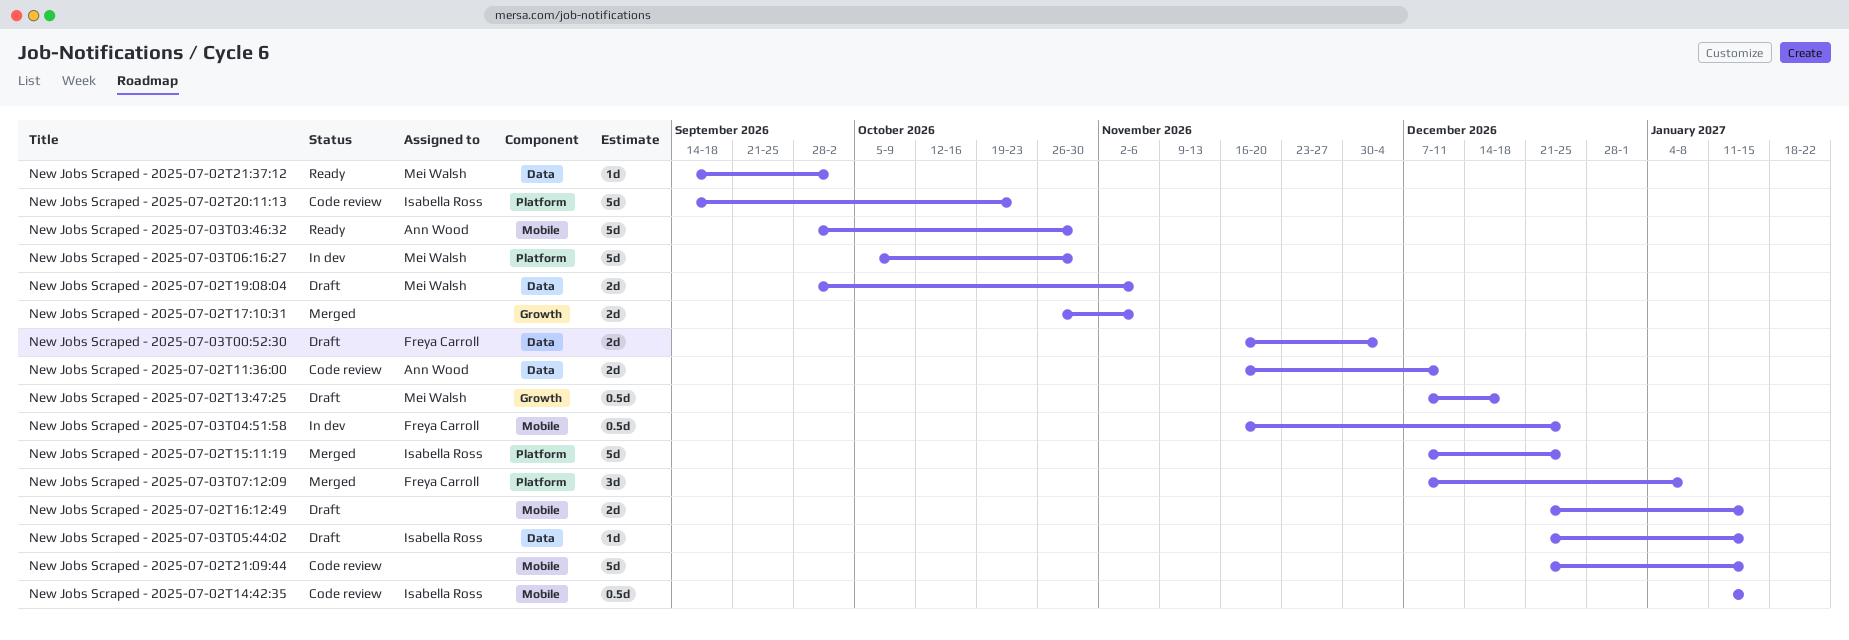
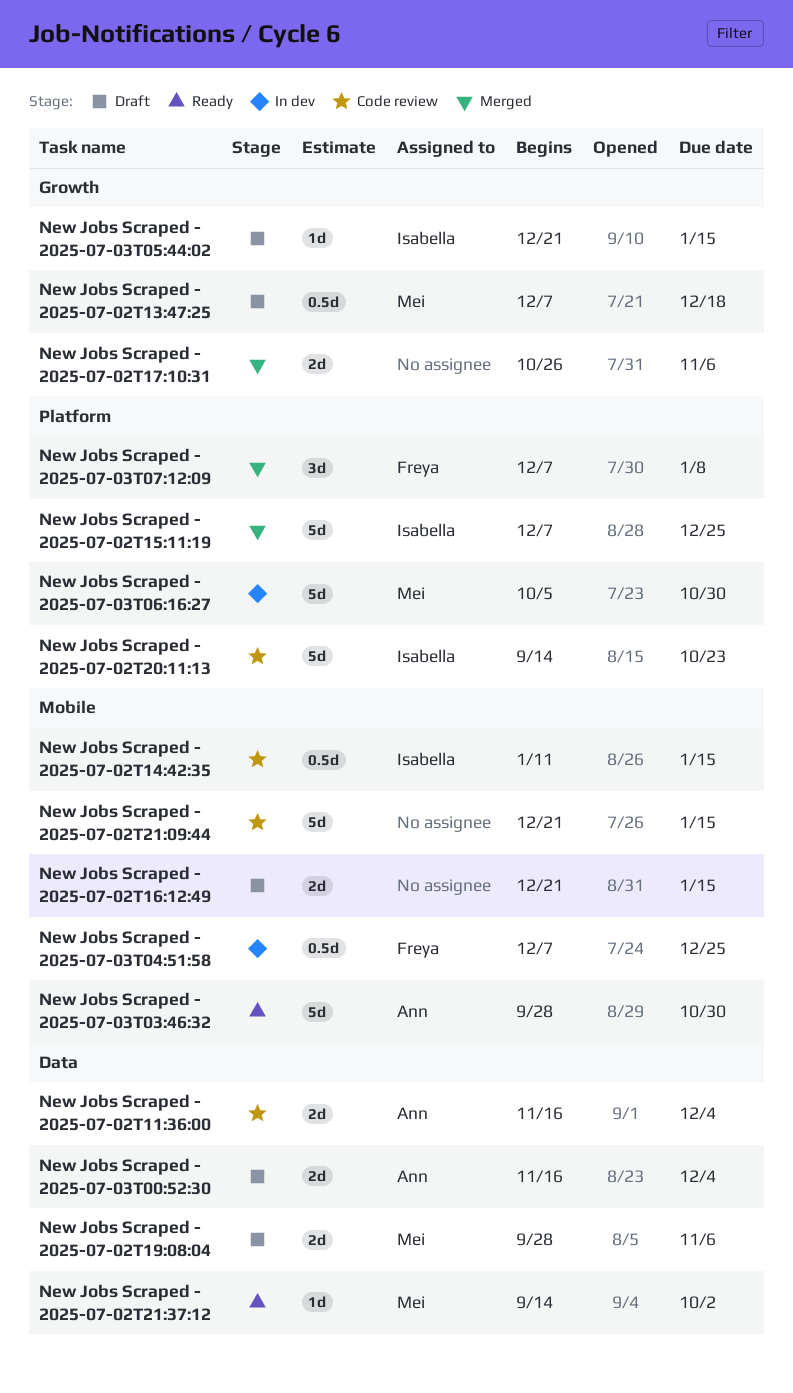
New Jobs Scraped - 2025-07-02T11:36:00, due: Dec 11 -> Dec 4
New Jobs Scraped - 2025-07-03T00:52:30, owner: Freya Carroll -> Ann Wood
New Jobs Scraped - 2025-07-03T04:51:58, start: Nov 16 -> Dec 7
New Jobs Scraped - 2025-07-03T05:44:02, label: Data -> Growth

